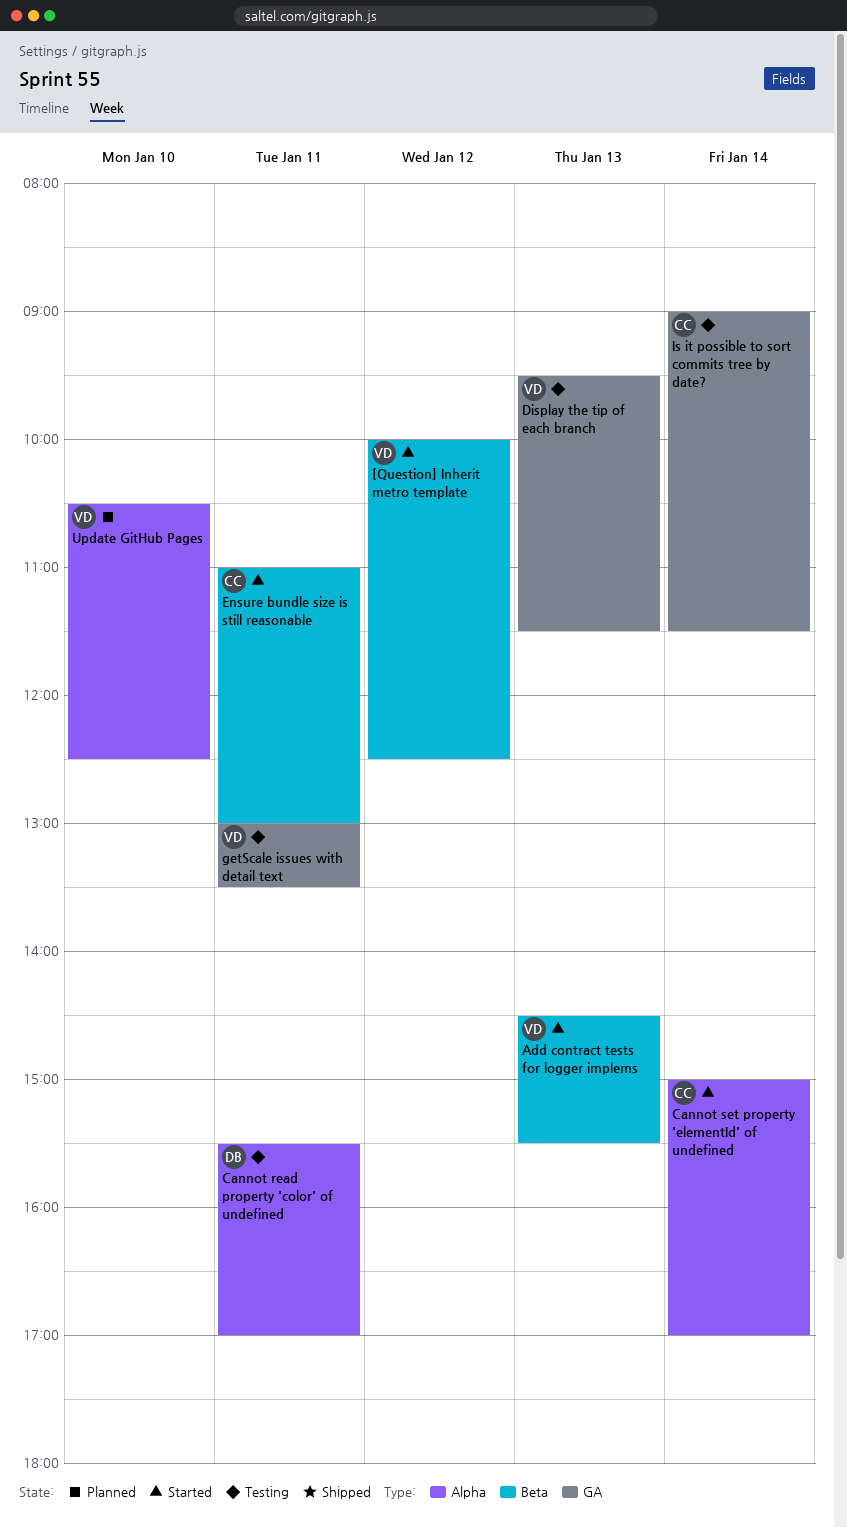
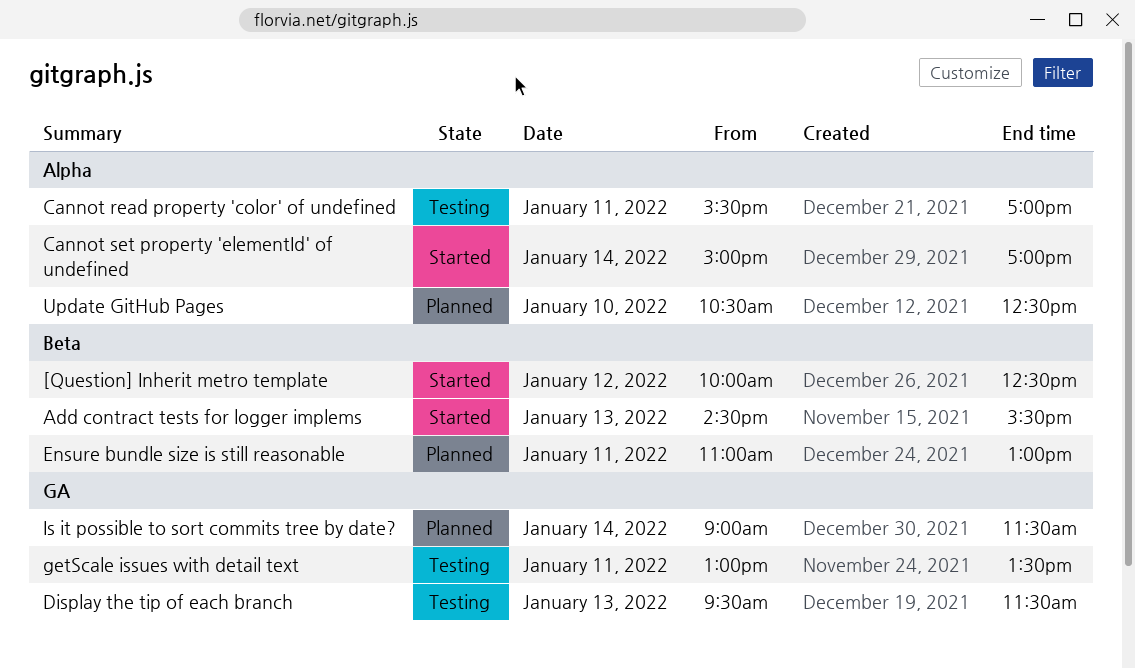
Ensure bundle size is still reasonable, status: Started -> Planned
Is it possible to sort commits tree by date?, status: Testing -> Planned

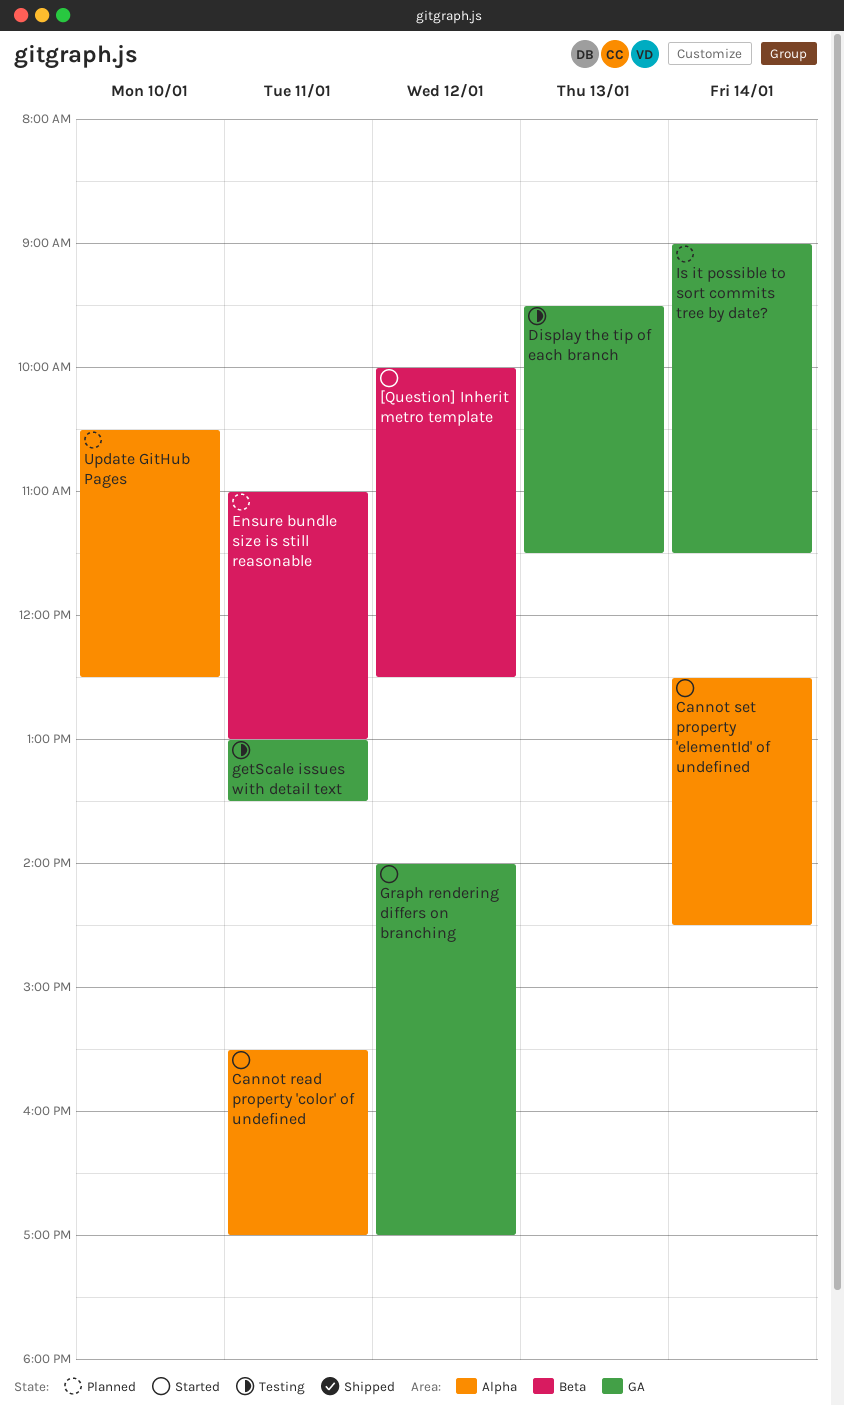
Add contract tests for logger implems: present -> none
Cannot read property 'color' of undefined, status: Testing -> Started
Cannot set property 'elementId' of undefined, begins: 15:00 -> 12:30
Cannot set property 'elementId' of undefined, ends: 17:00 -> 14:30
Graph rendering differs on branching: none -> present

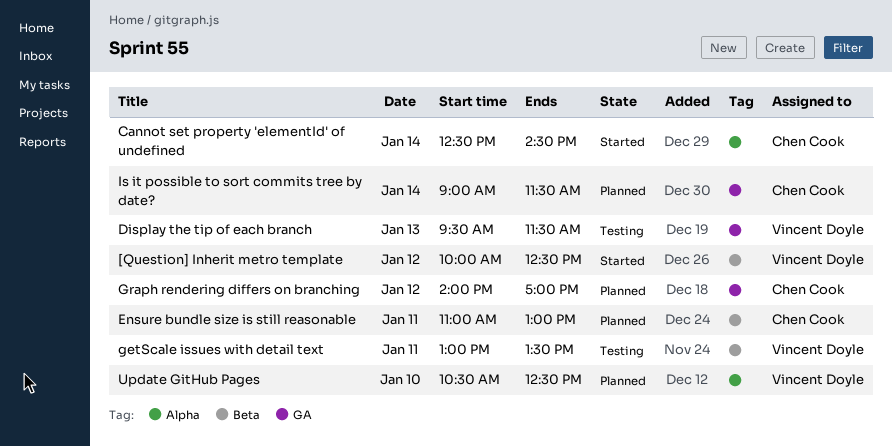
Cannot read property 'color' of undefined: present -> none
getScale issues with detail text, label: GA -> Beta
Graph rendering differs on branching, status: Started -> Planned

